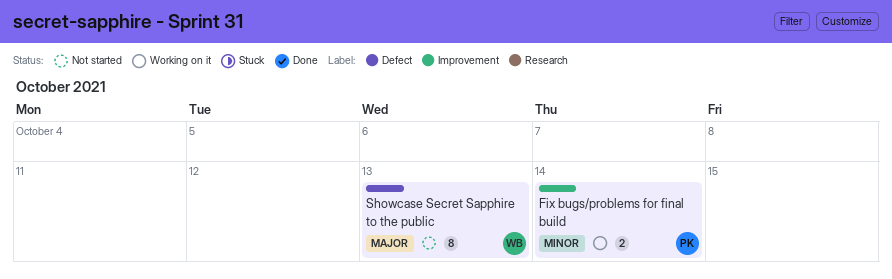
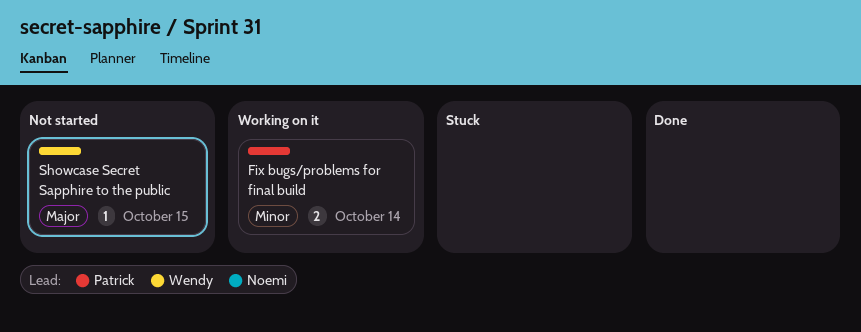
Showcase Secret Sapphire to the public, estimate: 8 -> 1
Showcase Secret Sapphire to the public, due: Oct 13 -> Oct 15

